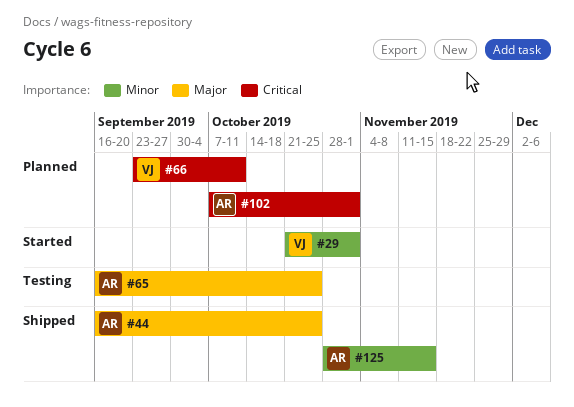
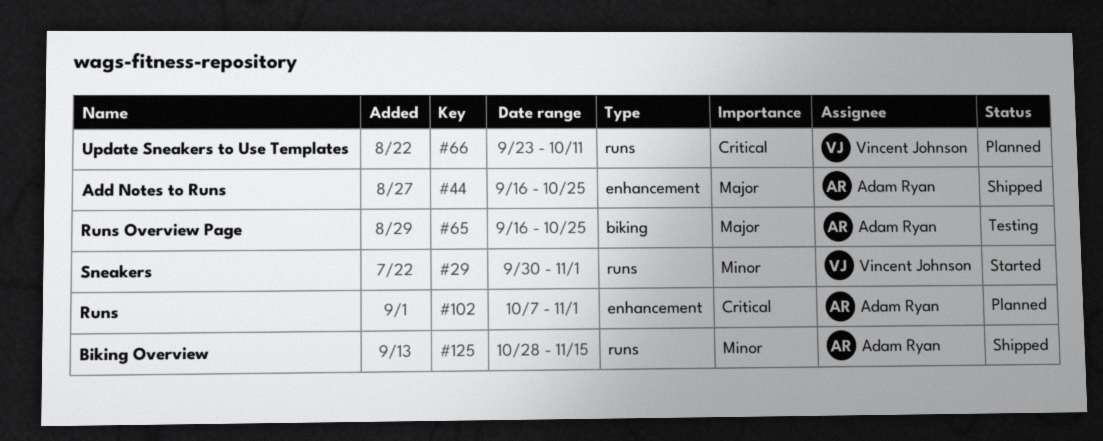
#29, start: Oct 21 -> Sep 30

